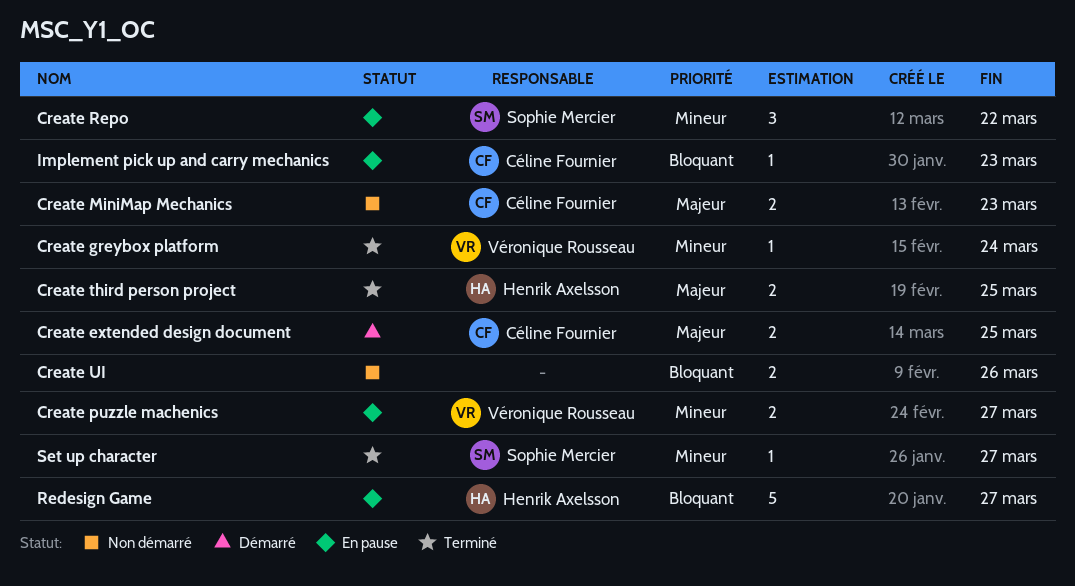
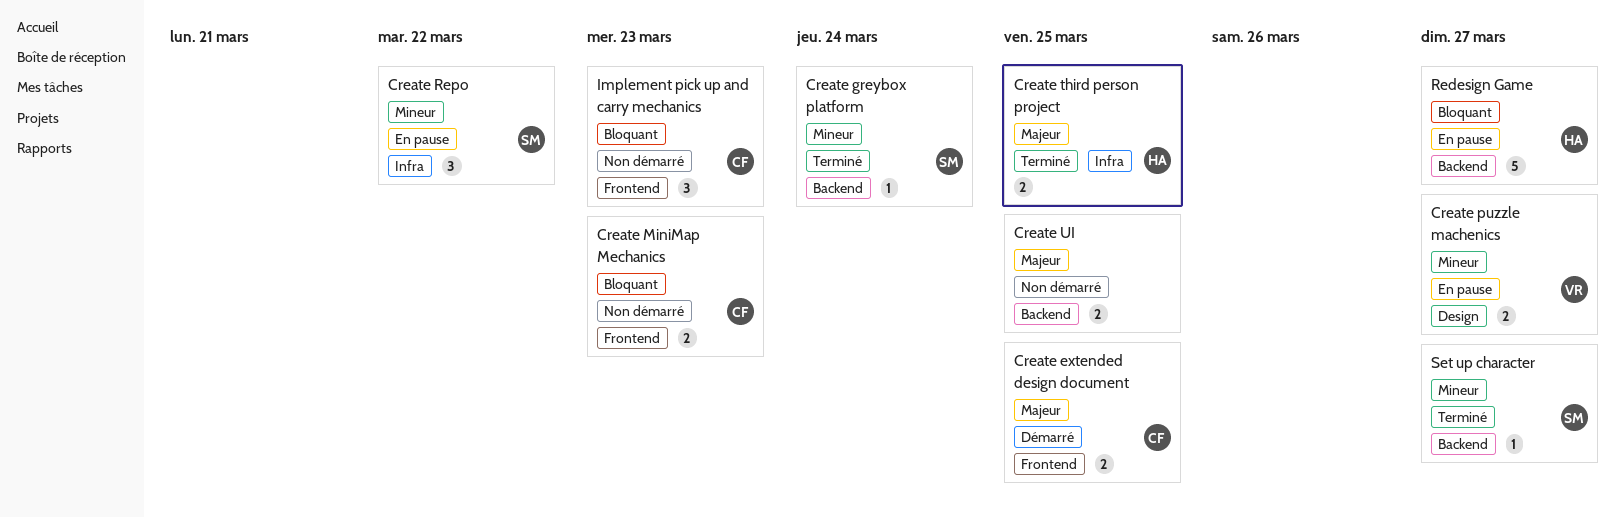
Create greybox platform, owner: Véronique Rousseau -> Sophie Mercier
Create MiniMap Mechanics, priority: Majeur -> Bloquant
Create UI, priority: Bloquant -> Majeur
Create UI, due: Mar 26 -> Mar 25
Implement pick up and carry mechanics, status: En pause -> Non démarré
Implement pick up and carry mechanics, estimate: 1 -> 3

